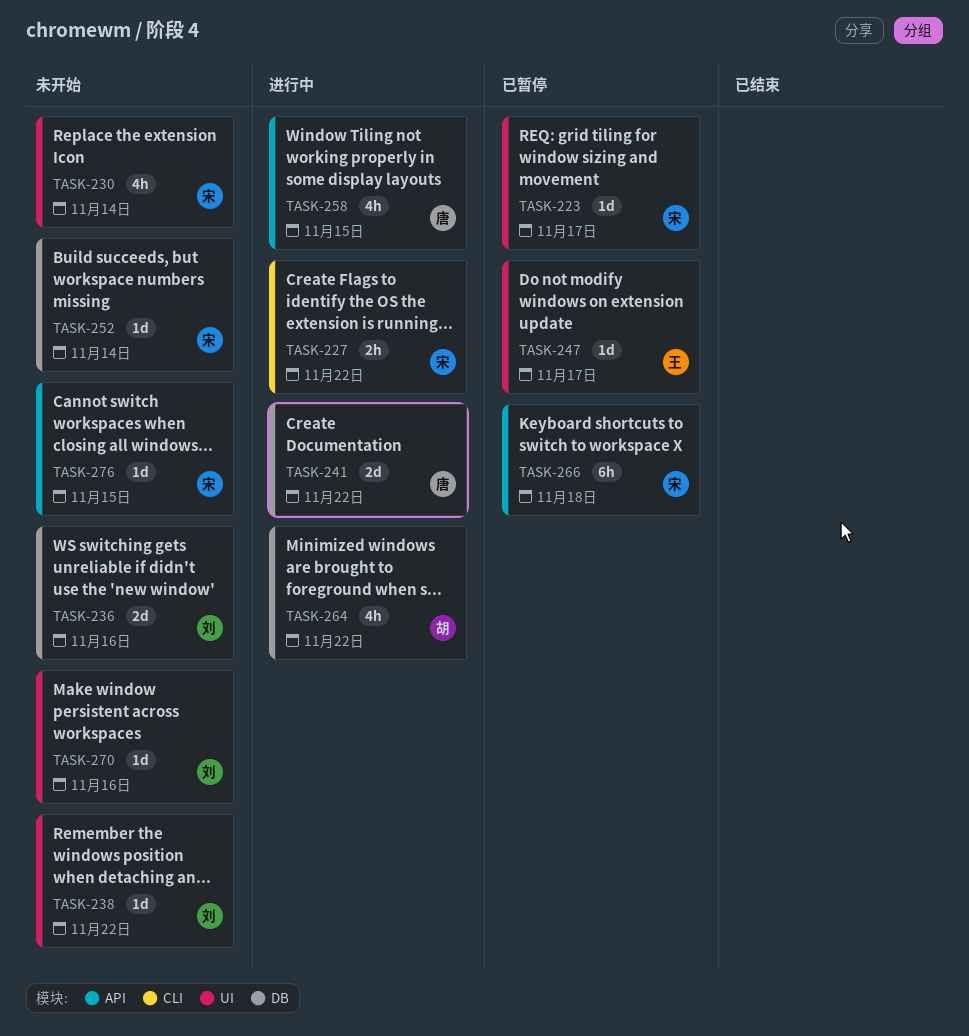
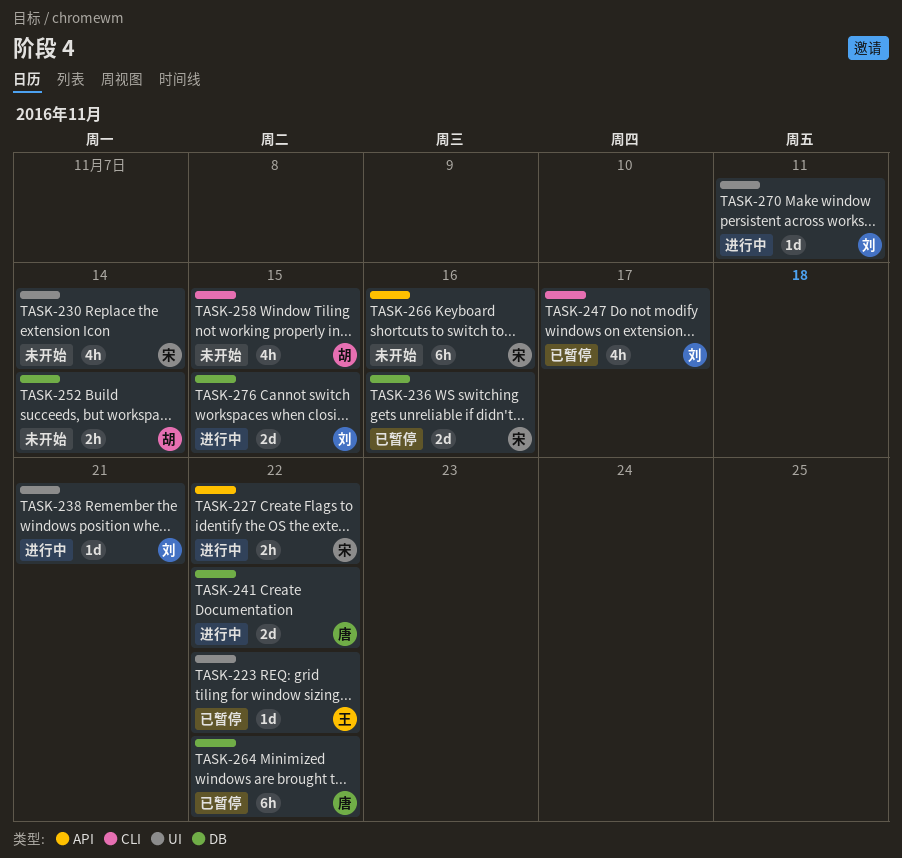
TASK-223, owner: 宋 -> 王
TASK-223, due: Nov 17 -> Nov 22
TASK-227, label: CLI -> API
TASK-236, status: 未开始 -> 已暂停
TASK-236, owner: 刘 -> 宋
TASK-238, status: 未开始 -> 进行中
TASK-238, due: Nov 22 -> Nov 21
TASK-247, owner: 王 -> 刘
TASK-247, label: UI -> CLI
TASK-247, estimate: 1d -> 4h
TASK-252, owner: 宋 -> 胡
TASK-252, estimate: 1d -> 2h
TASK-258, status: 进行中 -> 未开始
TASK-258, owner: 唐 -> 胡
TASK-258, label: API -> CLI
TASK-264, status: 进行中 -> 已暂停
TASK-264, owner: 胡 -> 唐
TASK-264, estimate: 4h -> 6h
TASK-266, status: 已暂停 -> 未开始
TASK-266, due: Nov 18 -> Nov 16
TASK-270, status: 未开始 -> 进行中
TASK-270, due: Nov 16 -> Nov 11
TASK-276, status: 未开始 -> 进行中
TASK-276, owner: 宋 -> 刘
TASK-276, label: API -> DB
TASK-276, estimate: 1d -> 2d

